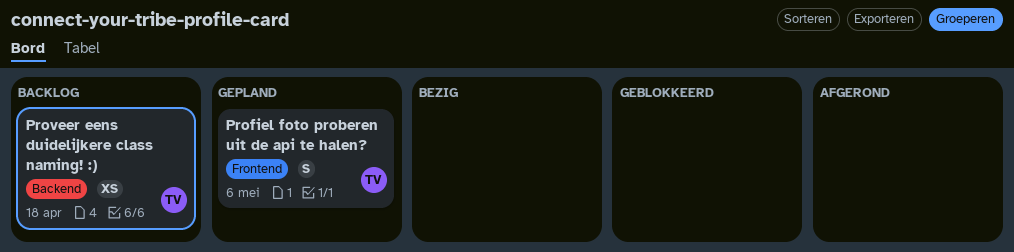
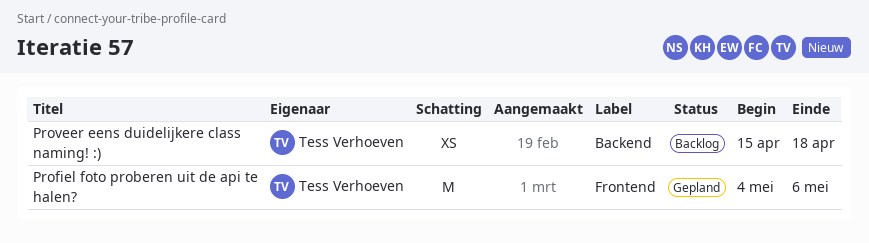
Profiel foto proberen uit de api te halen?, estimate: S -> M

